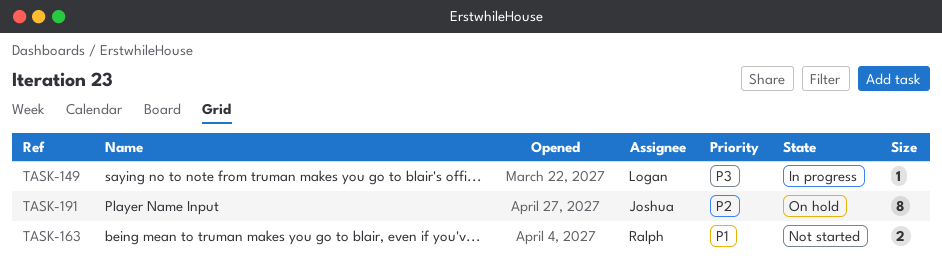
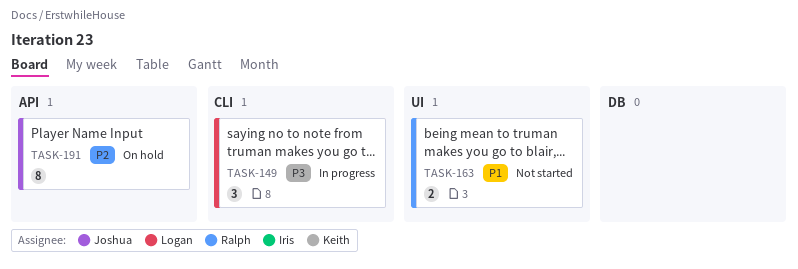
TASK-149, estimate: 1 -> 3

